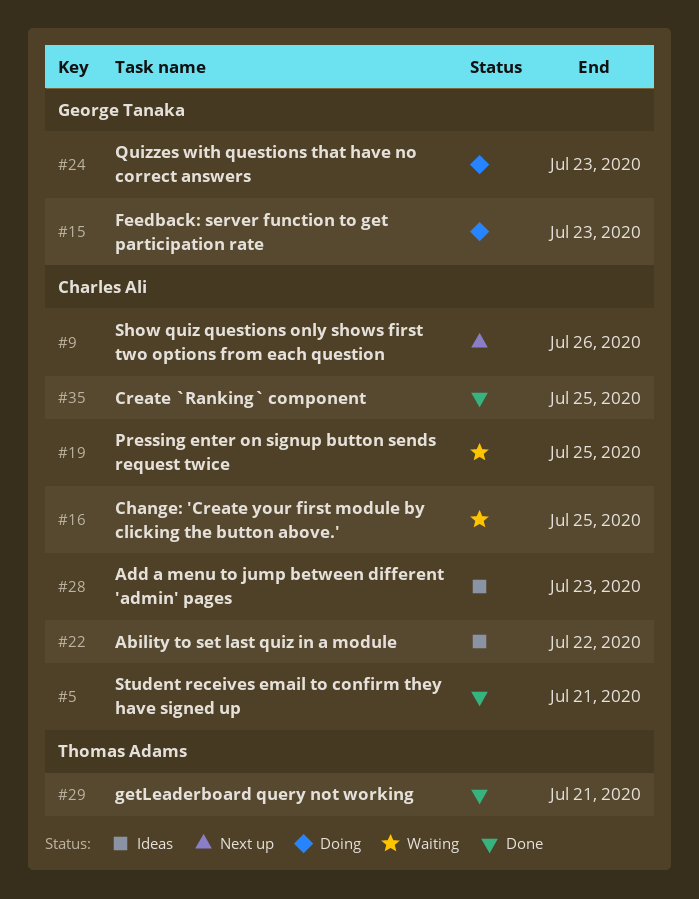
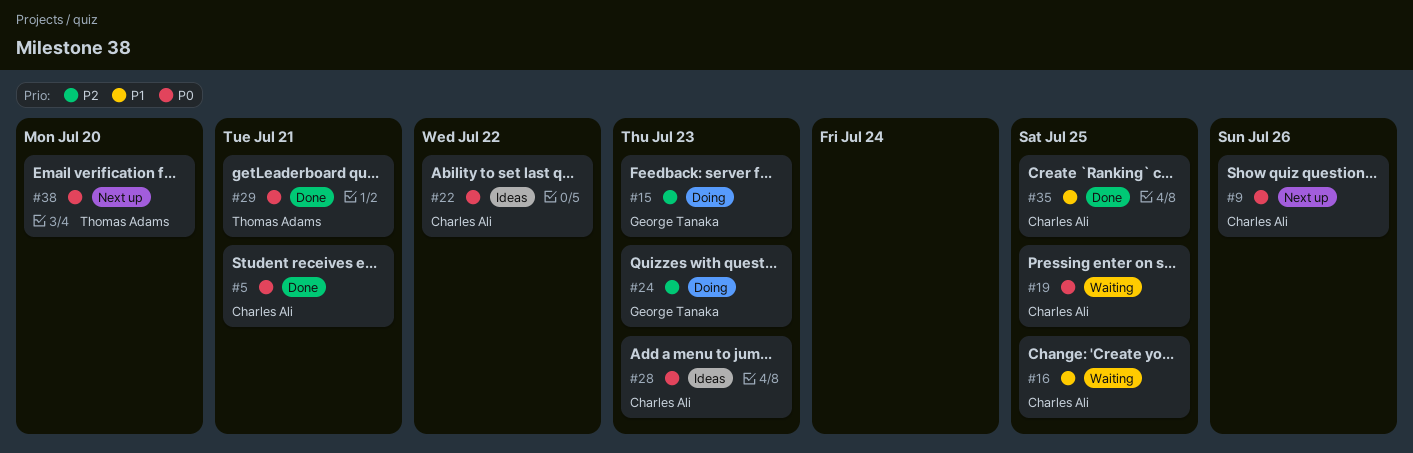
#38: none -> present

